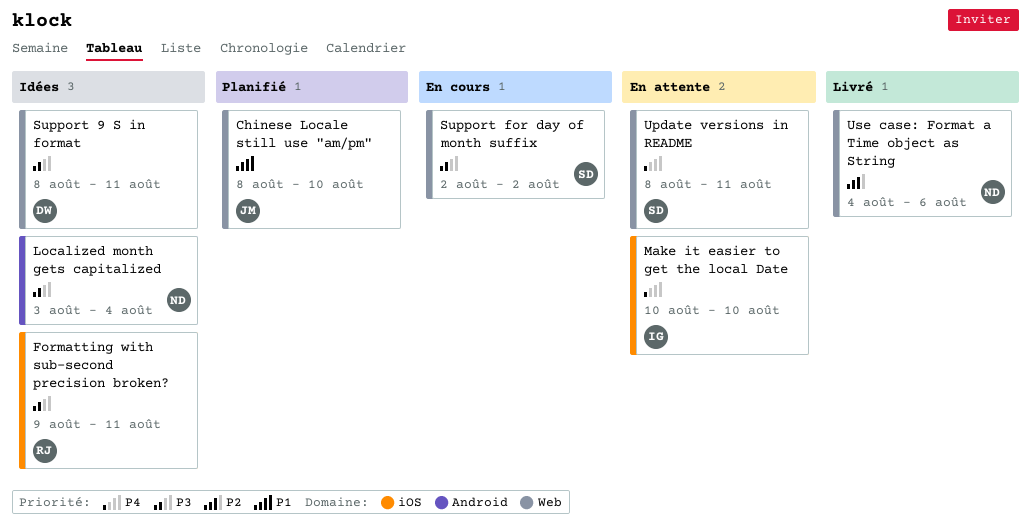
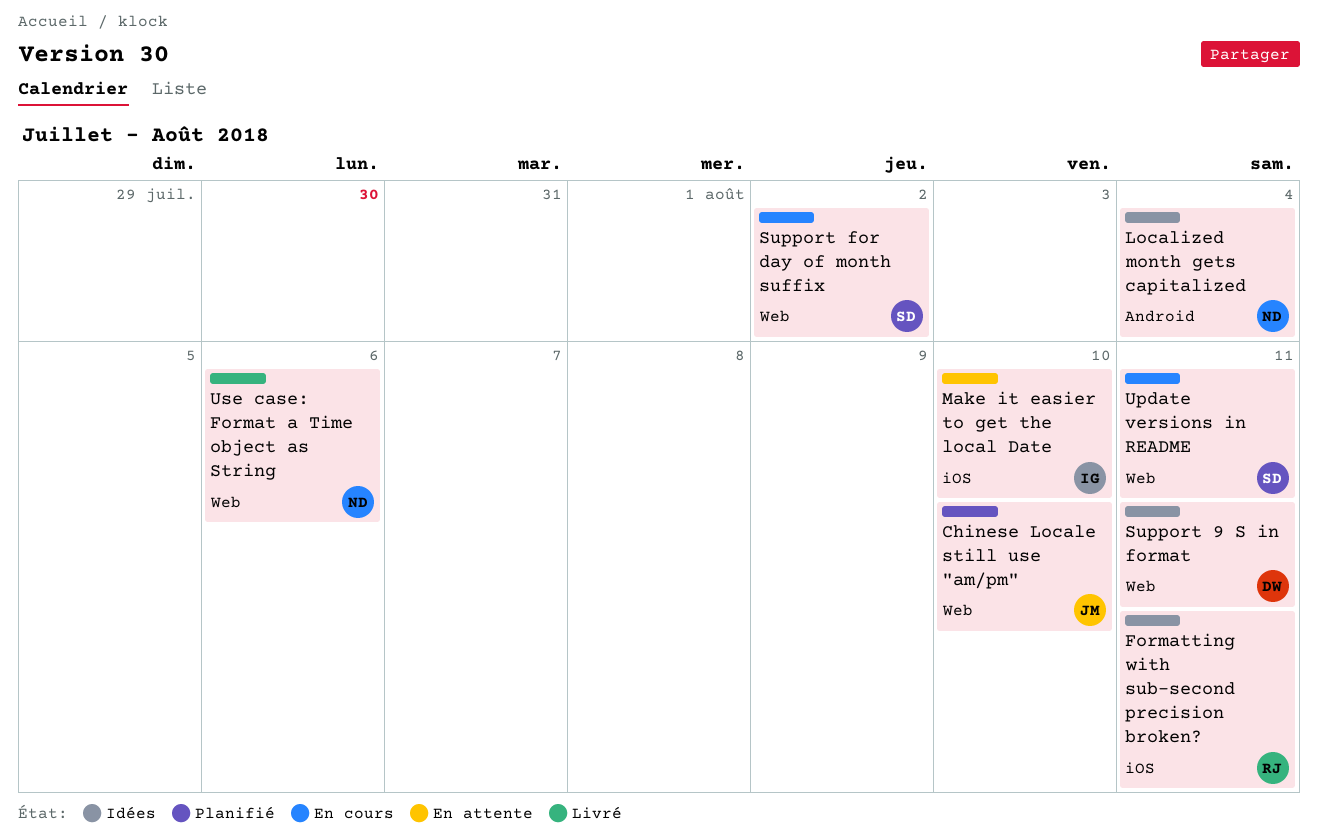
Update versions in README, status: En attente -> En cours

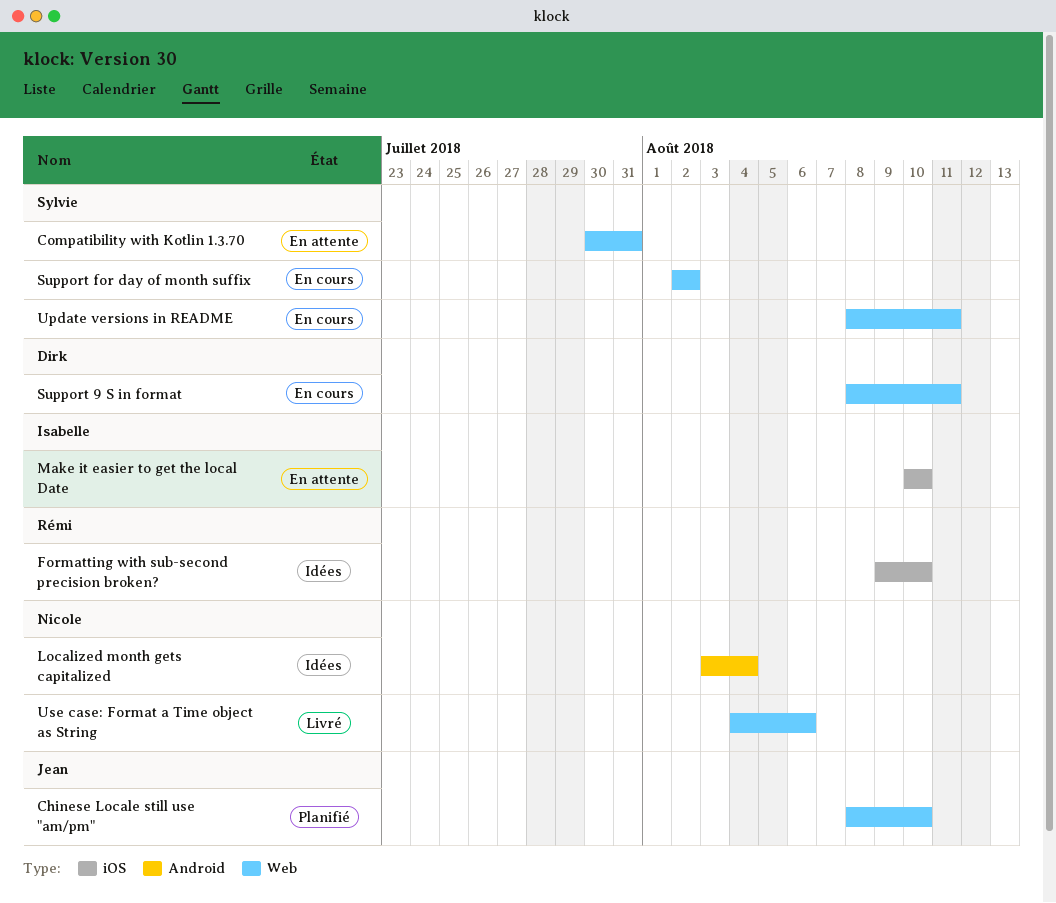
Compatibility with Kotlin 1.3.70: none -> present
Formatting with sub-second precision broken?, due: Aug 11 -> Aug 10
Support 9 S in format, status: Idées -> En cours

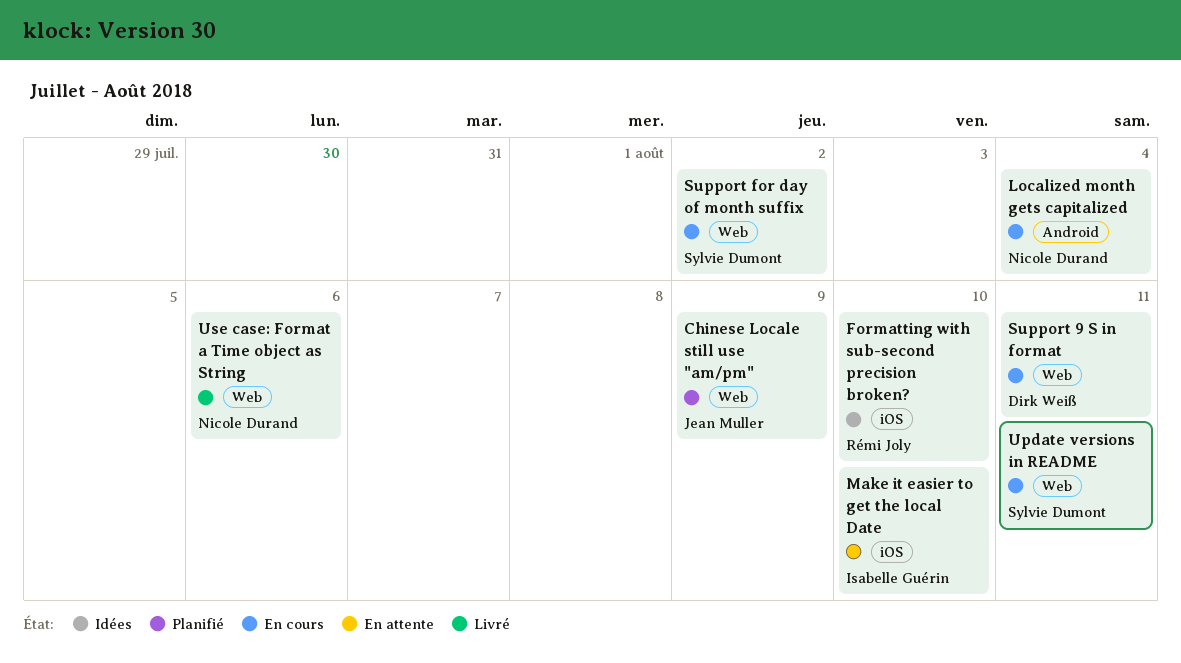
Chinese Locale still use "am/pm", due: Aug 10 -> Aug 9
Compatibility with Kotlin 1.3.70: present -> none
Localized month gets capitalized, status: Idées -> En cours

